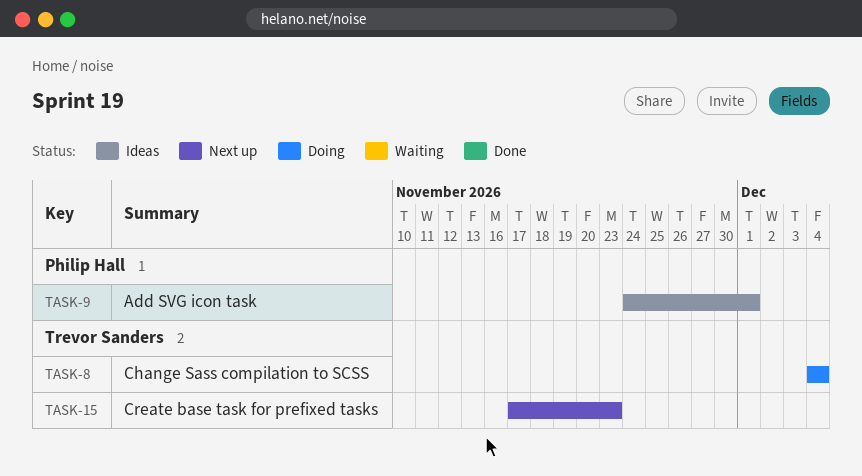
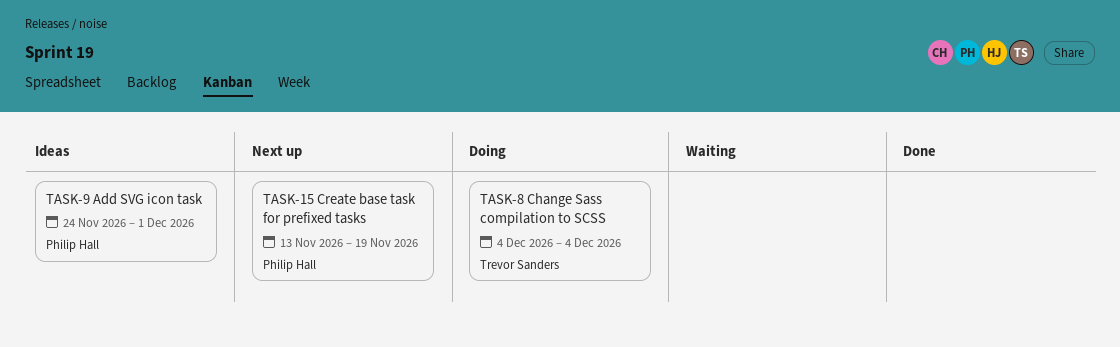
TASK-15, owner: Trevor Sanders -> Philip Hall
TASK-15, start: Nov 17 -> Nov 13
TASK-15, due: Nov 23 -> Nov 19

